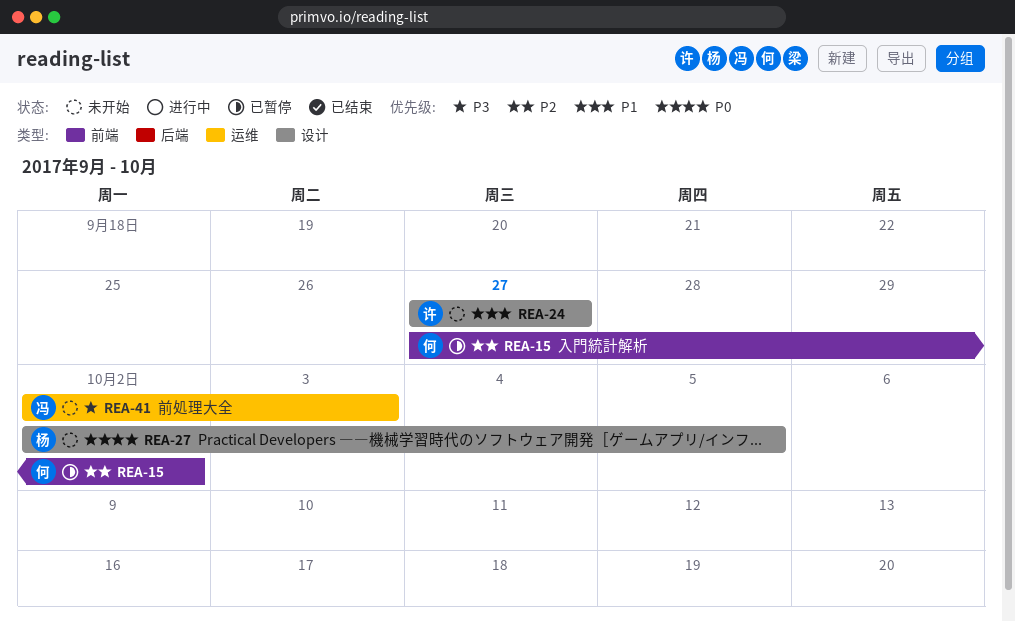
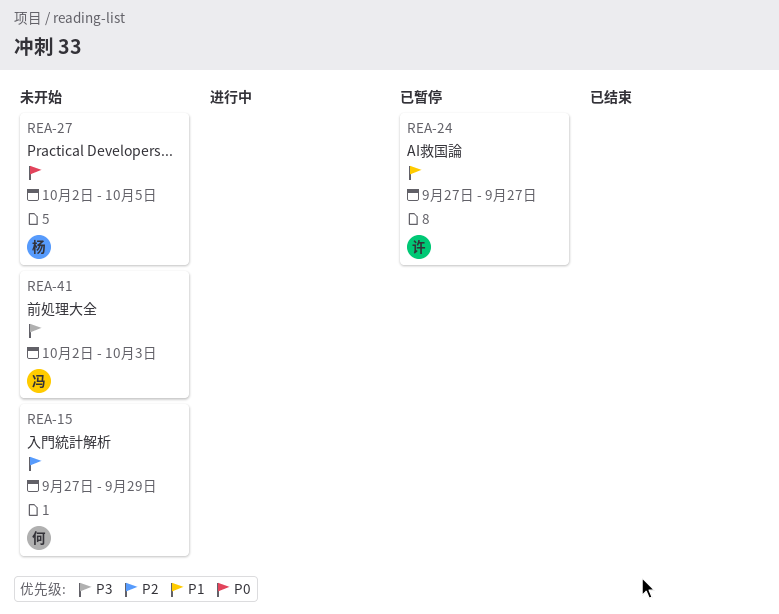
REA-15, status: 已暂停 -> 未开始
REA-15, due: Oct 2 -> Sep 29
REA-24, status: 未开始 -> 已暂停

